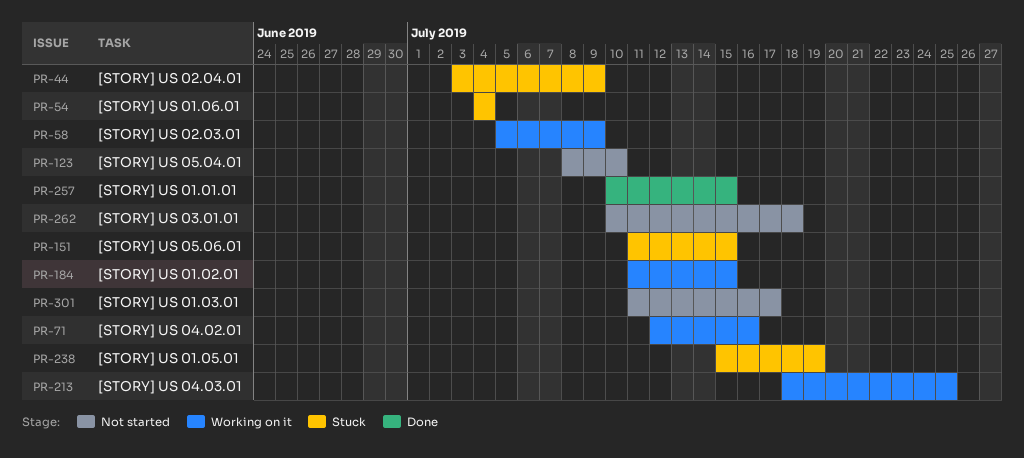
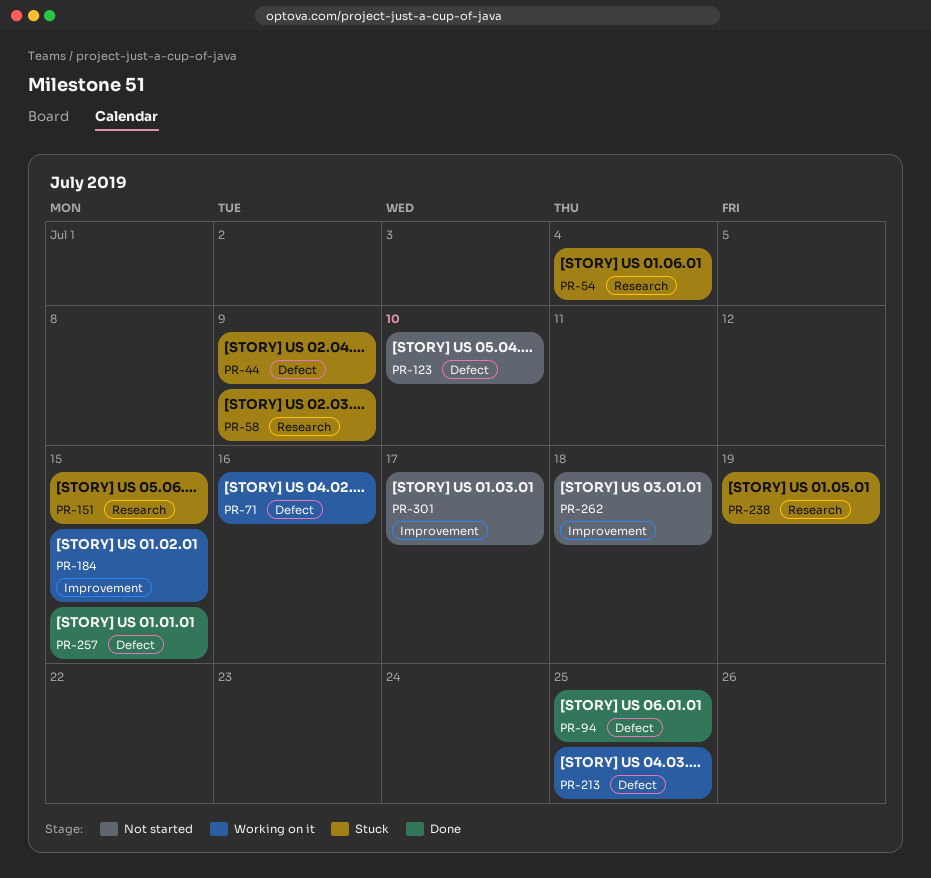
PR-58, status: Working on it -> Stuck
PR-94: none -> present

